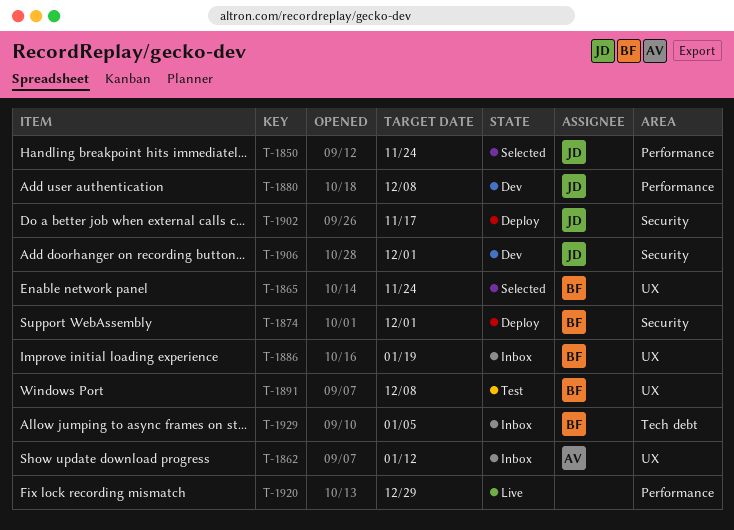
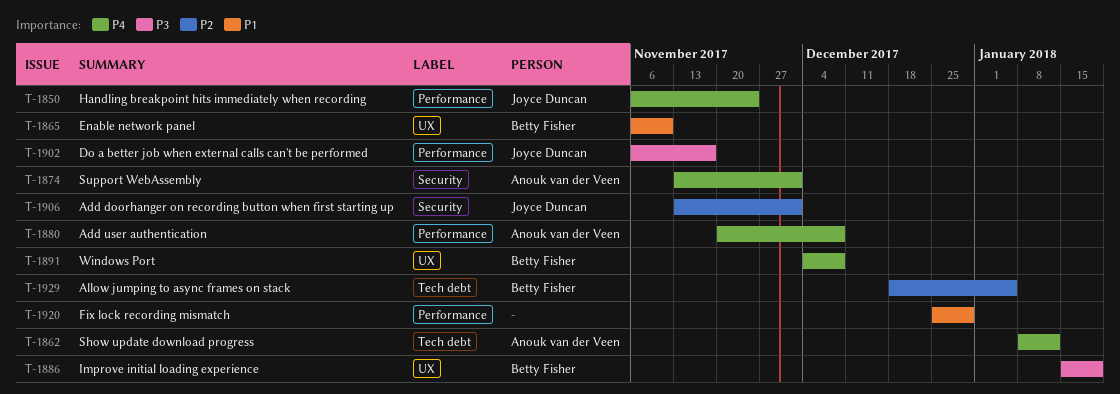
T-1862, label: UX -> Tech debt
T-1865, due: Nov 24 -> Nov 10
T-1874, owner: Betty Fisher -> Anouk van der Veen
T-1880, owner: Joyce Duncan -> Anouk van der Veen
T-1902, label: Security -> Performance

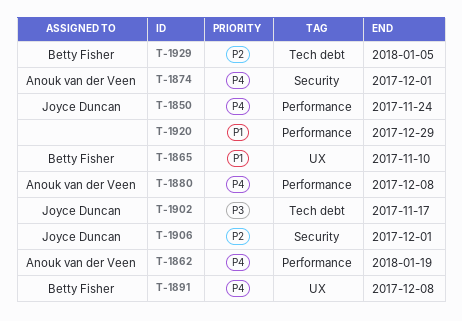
T-1862, label: Tech debt -> Performance
T-1862, due: Jan 12 -> Jan 19
T-1886: present -> none
T-1902, label: Performance -> Tech debt

